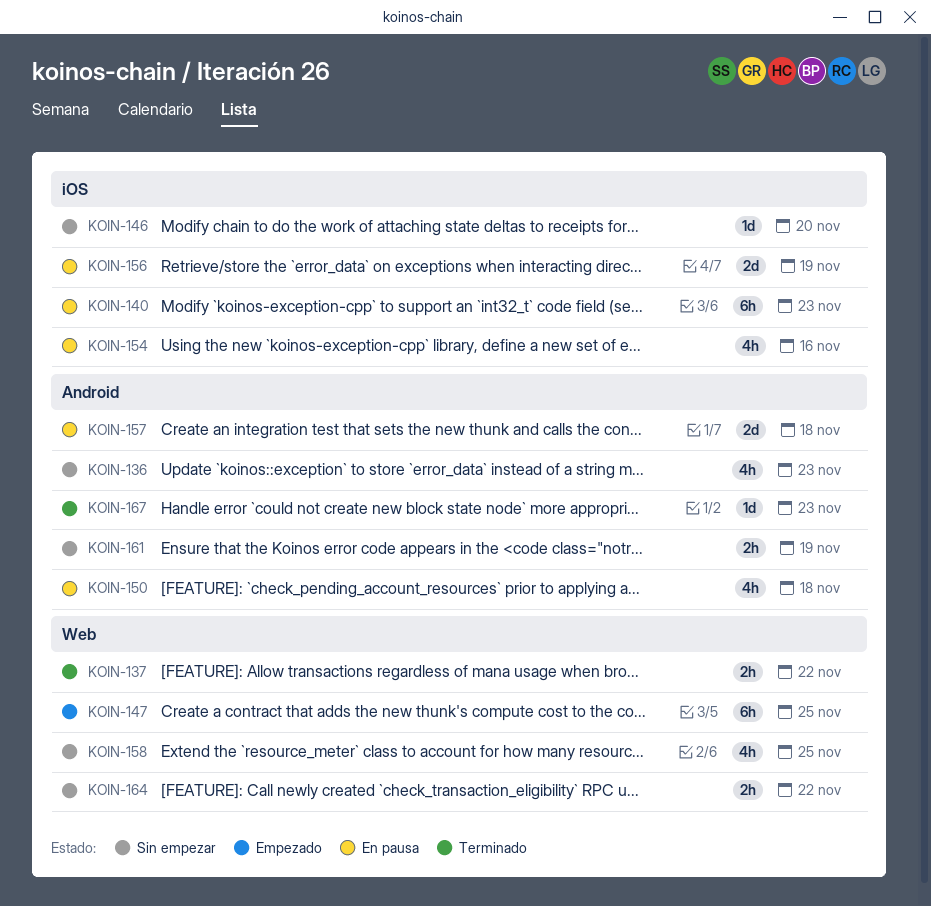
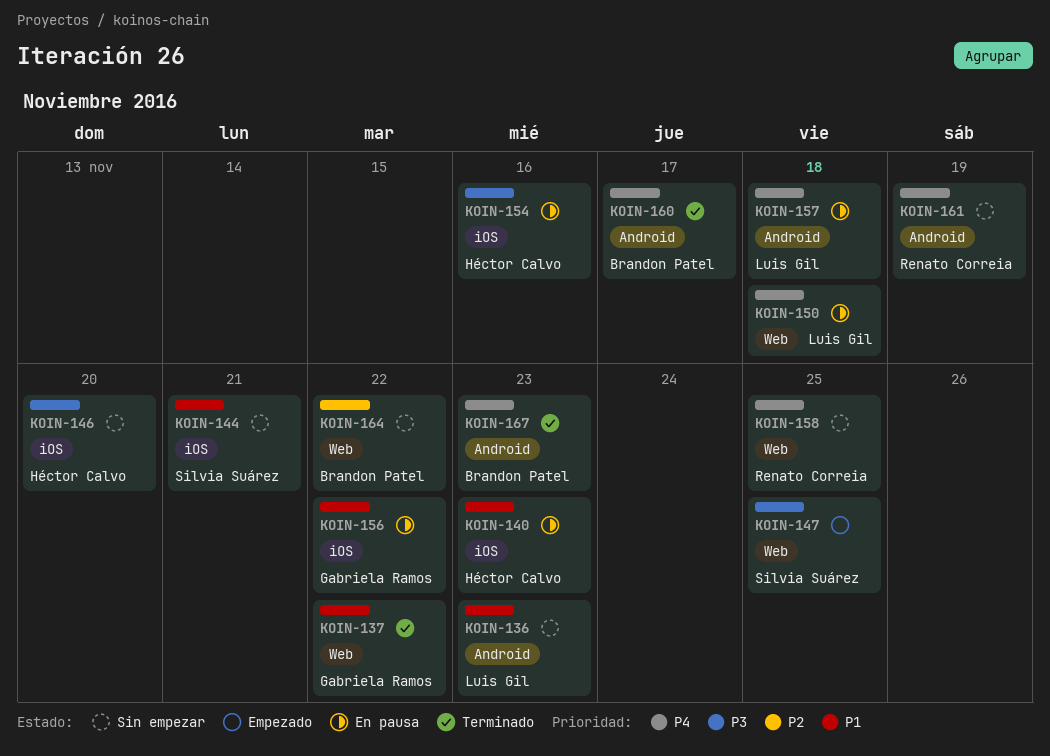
KOIN-144: none -> present
KOIN-150, label: Android -> Web
KOIN-156, due: Nov 19 -> Nov 22
KOIN-160: none -> present

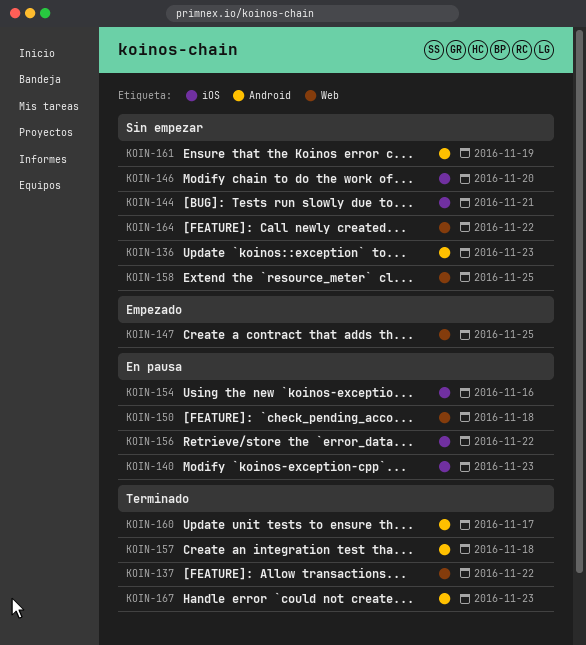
KOIN-157, status: En pausa -> Terminado

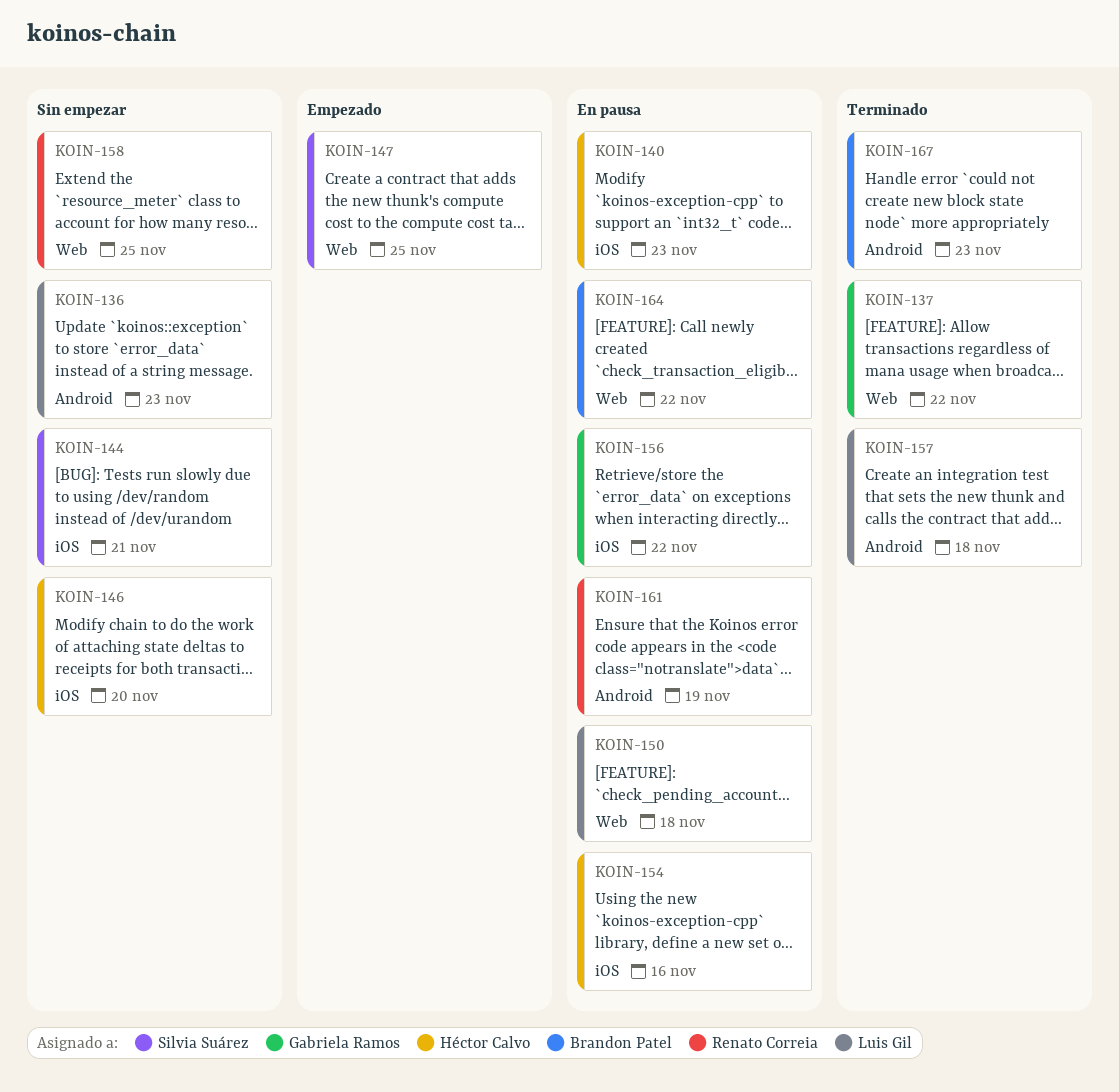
KOIN-160: present -> none
KOIN-161, status: Sin empezar -> En pausa
KOIN-164, status: Sin empezar -> En pausa

